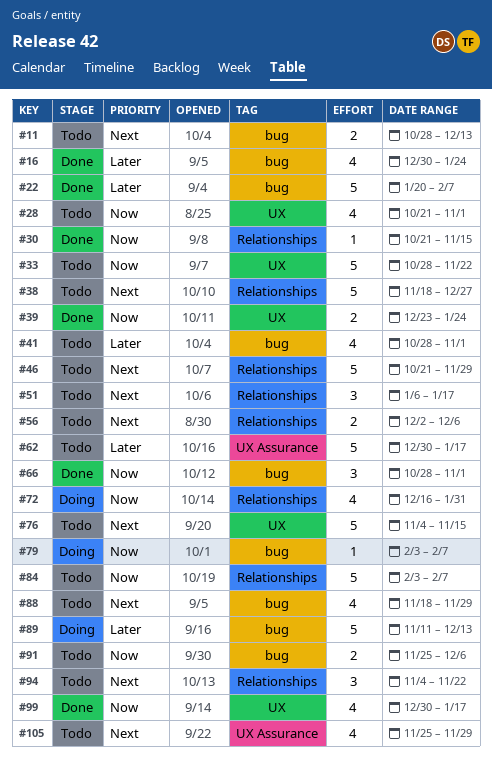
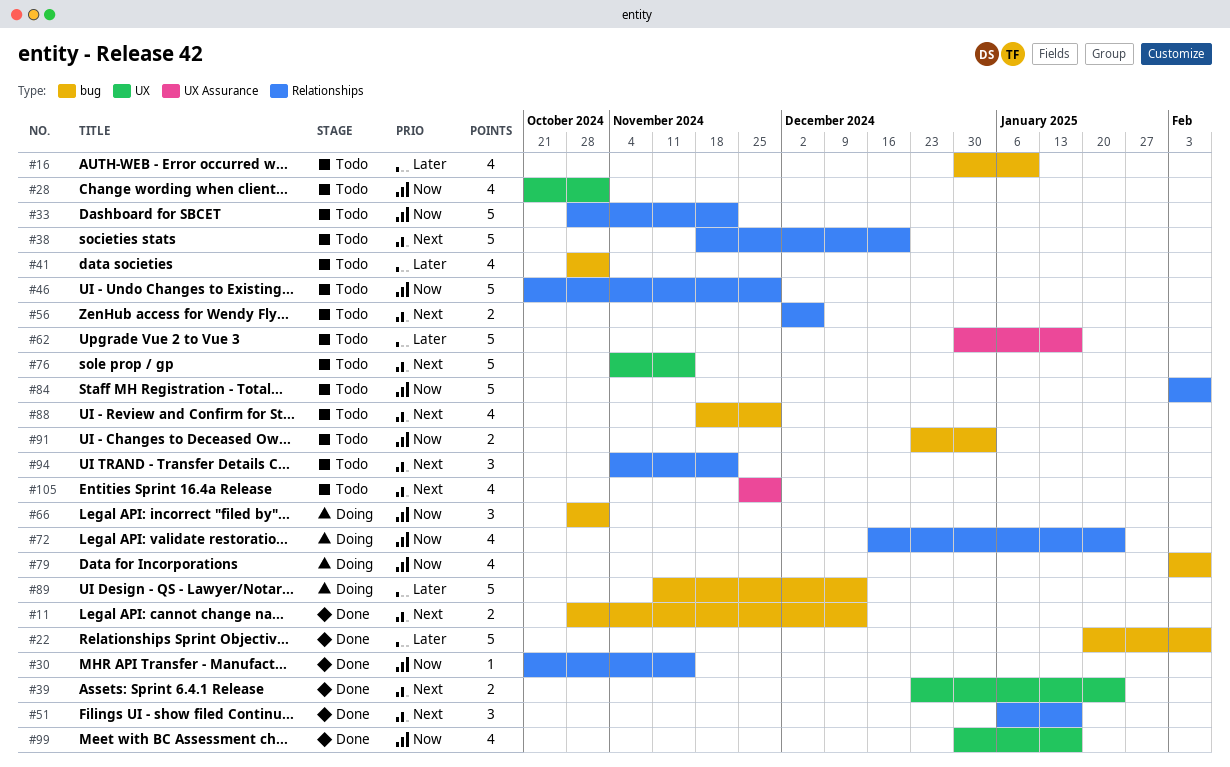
#11, status: Todo -> Done
#16, status: Done -> Todo
#16, due: Jan 24 -> Jan 10
#33, label: UX -> Relationships
#38, due: Dec 27 -> Dec 20
#39, priority: Now -> Next
#46, priority: Next -> Now
#51, status: Todo -> Done
#66, status: Done -> Doing
#72, due: Jan 31 -> Jan 24
#79, estimate: 1 -> 4
#91, start: Nov 25 -> Dec 23
#91, due: Dec 6 -> Jan 3

